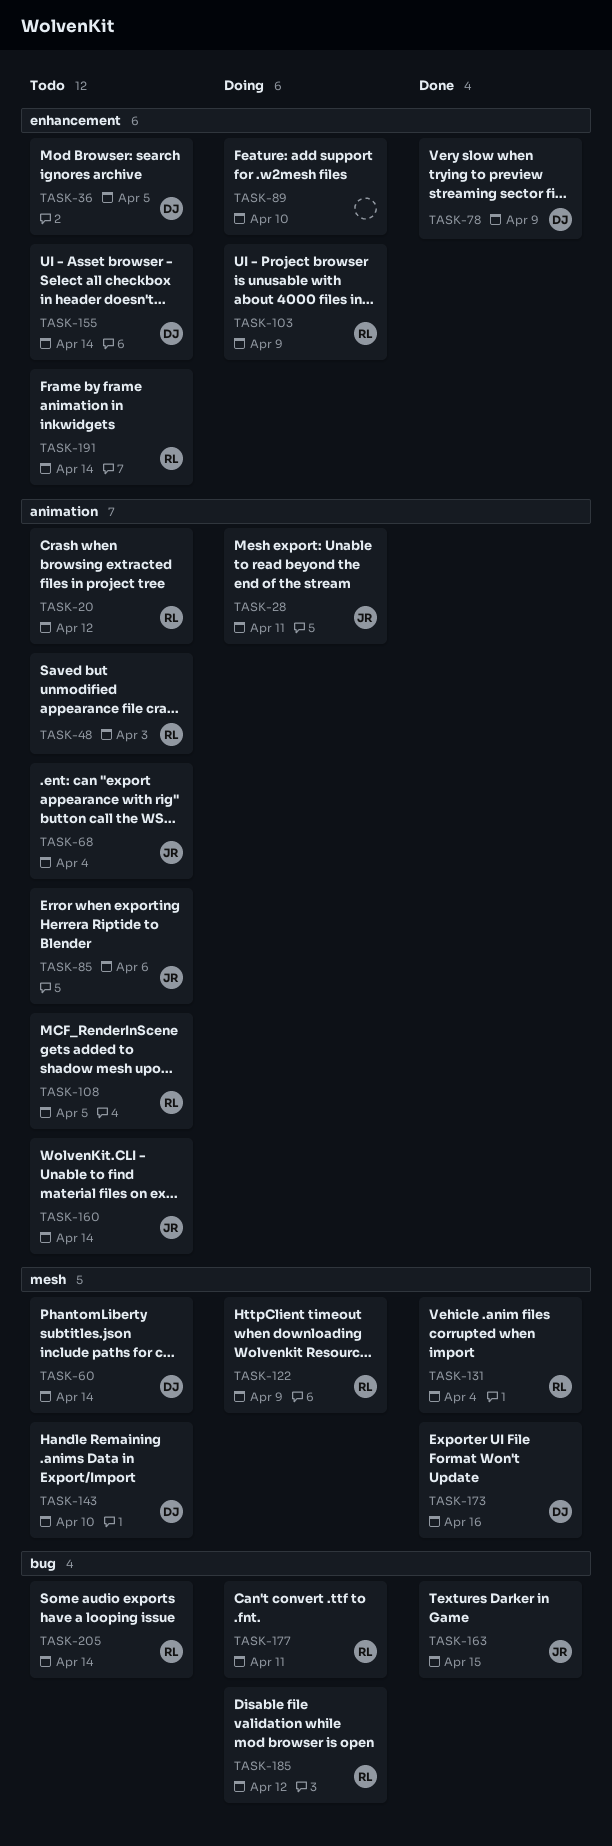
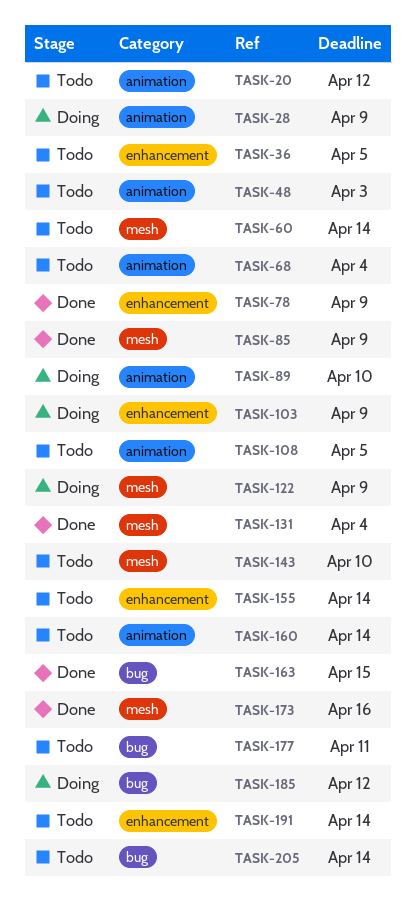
TASK-28, due: Apr 11 -> Apr 9
TASK-85, status: Todo -> Done
TASK-85, label: animation -> mesh
TASK-85, due: Apr 6 -> Apr 9
TASK-89, label: enhancement -> animation
TASK-177, status: Doing -> Todo

